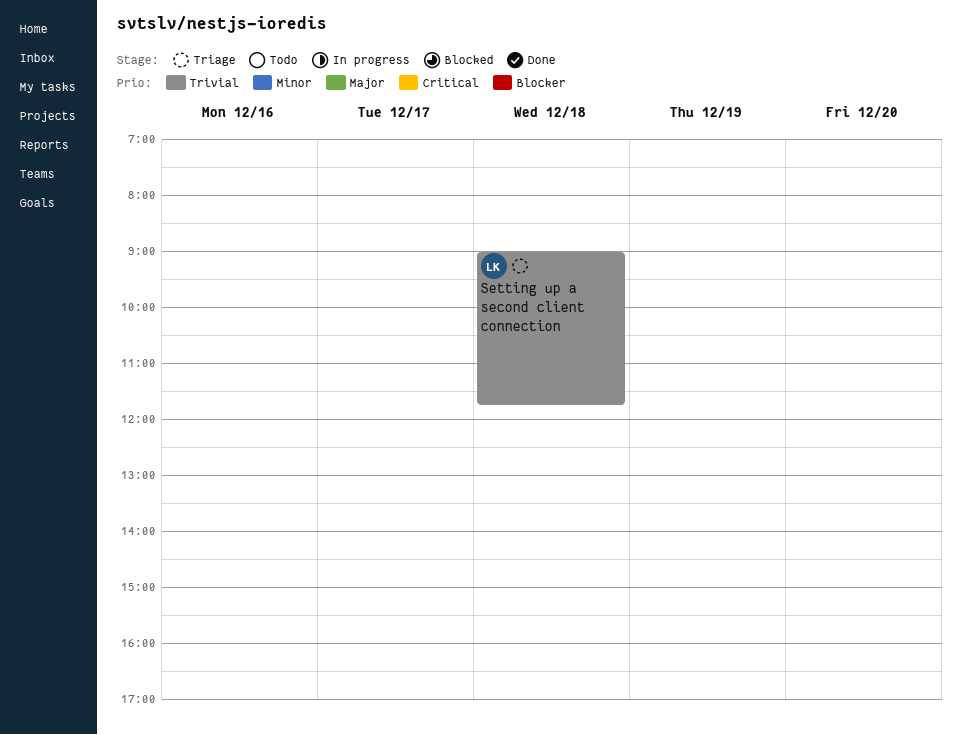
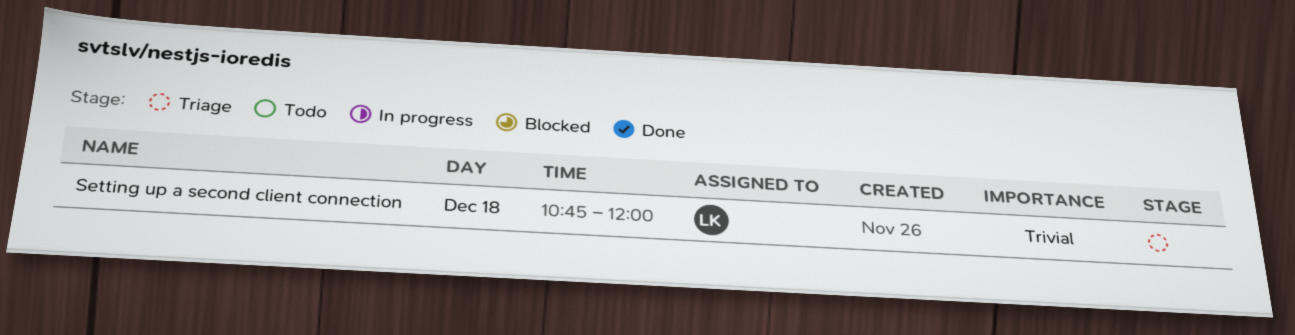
Setting up a second client connection, begins: 09:00 -> 10:45
Setting up a second client connection, ends: 11:45 -> 12:00

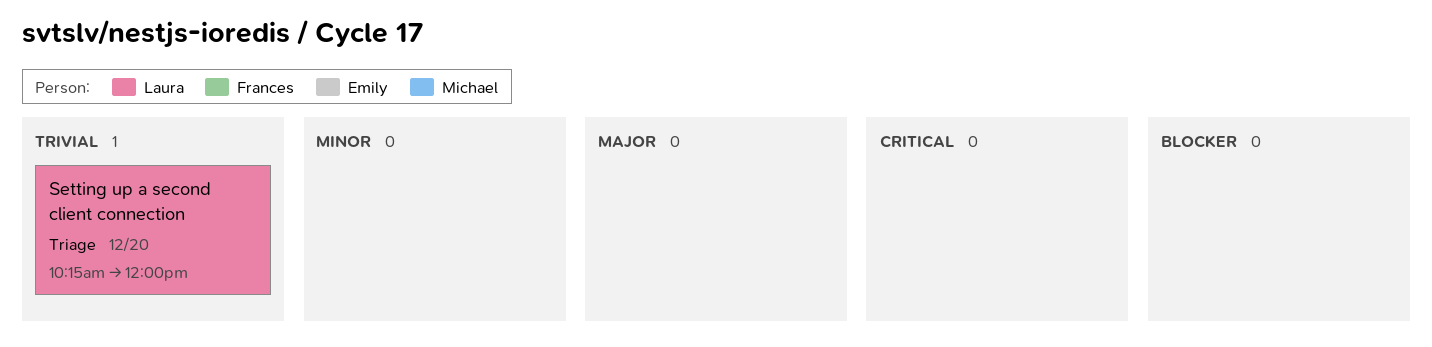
Setting up a second client connection, day: Dec 18 -> Dec 20
Setting up a second client connection, begins: 10:45 -> 10:15

